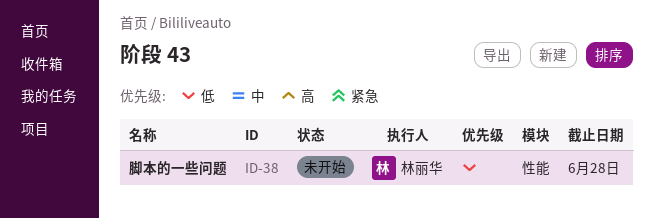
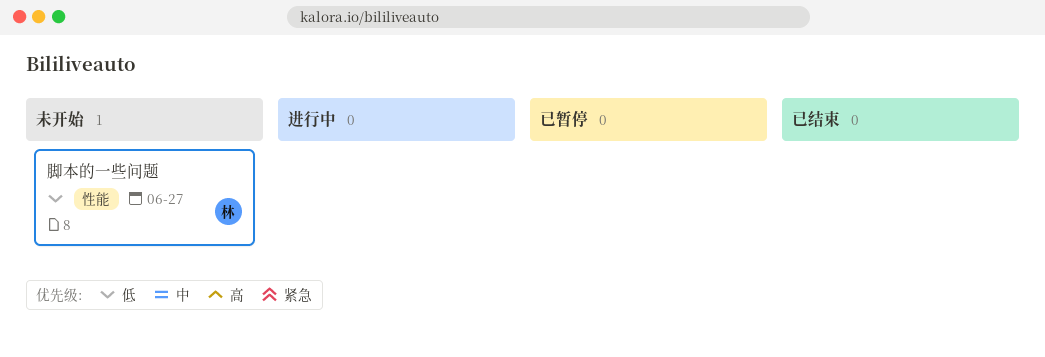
脚本的一些问题, due: Jun 28 -> Jun 27

